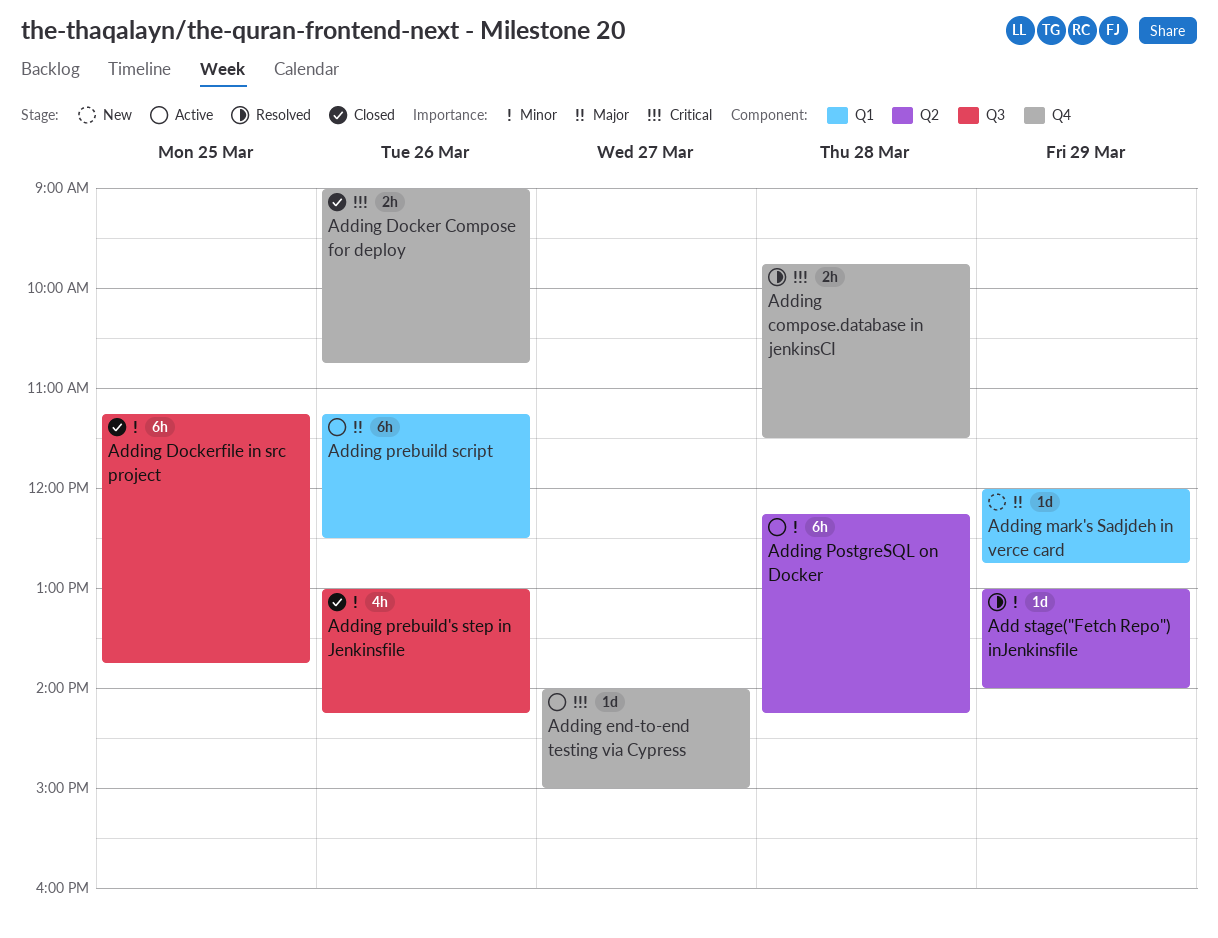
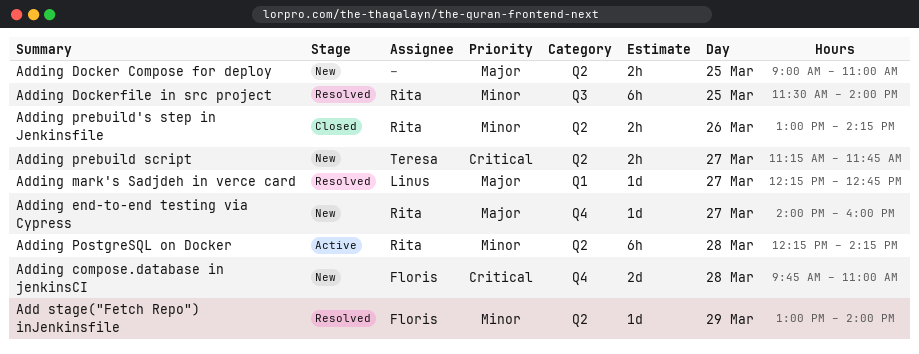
Adding compose.database in jenkinsCI, status: Resolved -> New
Adding compose.database in jenkinsCI, estimate: 2h -> 2d
Adding compose.database in jenkinsCI, ends: 11:30 -> 11:00
Adding Docker Compose for deploy, status: Closed -> New
Adding Docker Compose for deploy, priority: Critical -> Major
Adding Docker Compose for deploy, label: Q4 -> Q2
Adding Docker Compose for deploy, day: Mar 26 -> Mar 25
Adding Docker Compose for deploy, ends: 10:45 -> 11:00
Adding Dockerfile in src project, status: Closed -> Resolved
Adding Dockerfile in src project, begins: 11:15 -> 11:30
Adding Dockerfile in src project, ends: 13:45 -> 14:00
Adding end-to-end testing via Cypress, status: Active -> New
Adding end-to-end testing via Cypress, priority: Critical -> Major
Adding end-to-end testing via Cypress, ends: 15:00 -> 16:00
Adding mark's Sadjdeh in verce card, status: New -> Resolved
Adding mark's Sadjdeh in verce card, day: Mar 29 -> Mar 27
Adding mark's Sadjdeh in verce card, begins: 12:00 -> 12:15
Adding prebuild script, status: Active -> New
Adding prebuild script, priority: Major -> Critical
Adding prebuild script, label: Q1 -> Q2
Adding prebuild script, estimate: 6h -> 2h
Adding prebuild script, day: Mar 26 -> Mar 27
Adding prebuild script, ends: 12:30 -> 11:45
Adding prebuild's step in Jenkinsfile, label: Q3 -> Q2
Adding prebuild's step in Jenkinsfile, estimate: 4h -> 2h

